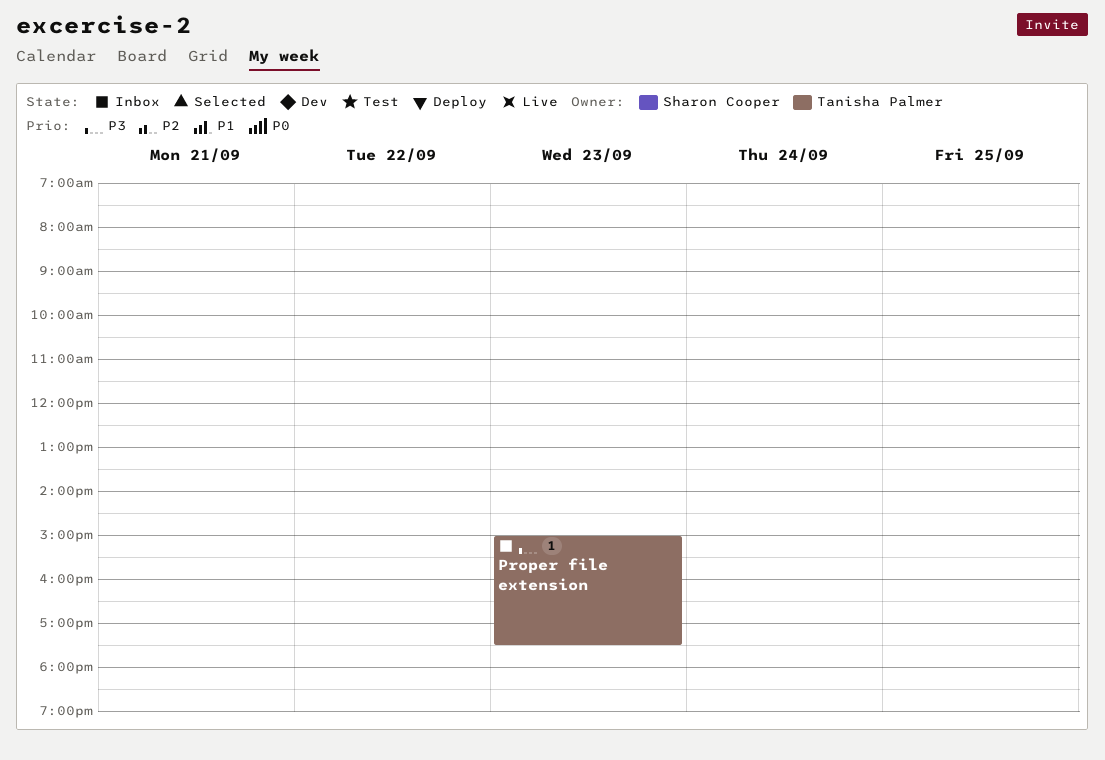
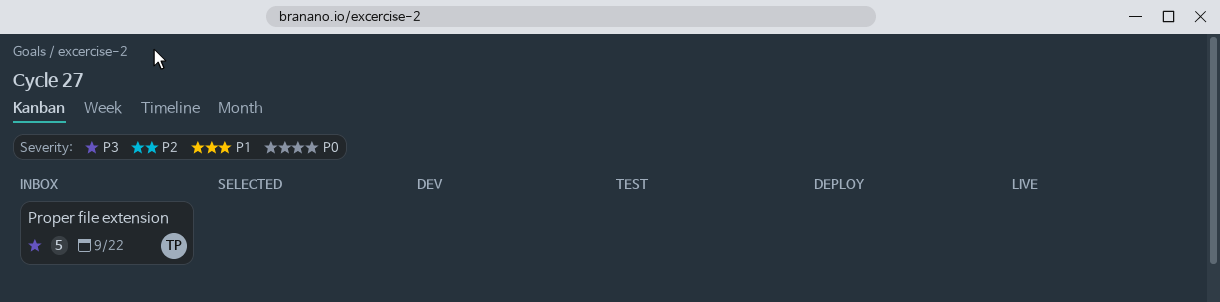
Proper file extension, estimate: 1 -> 5
Proper file extension, day: Sep 23 -> Sep 22

